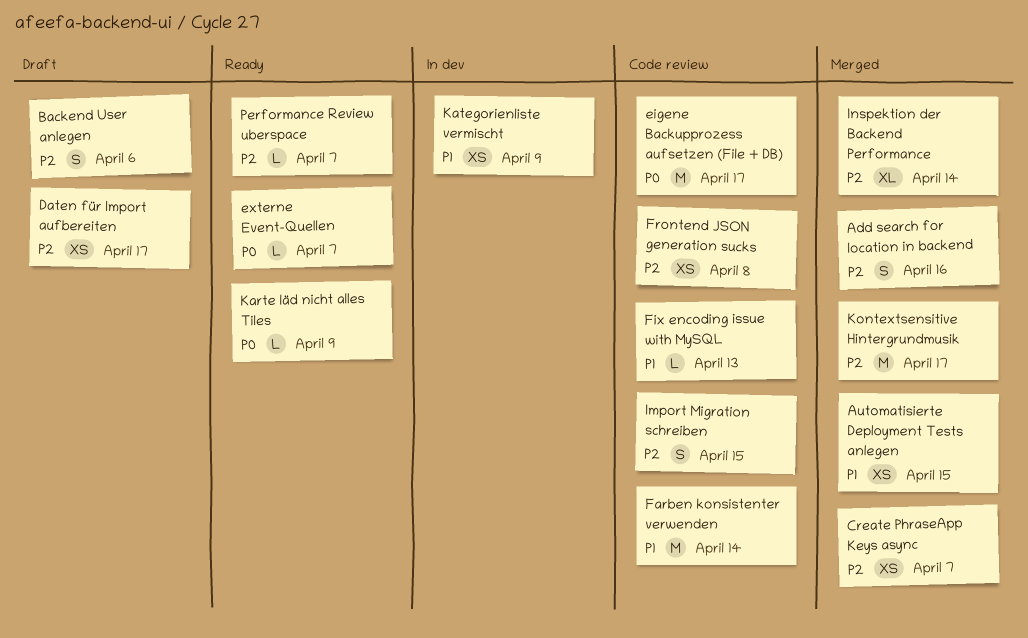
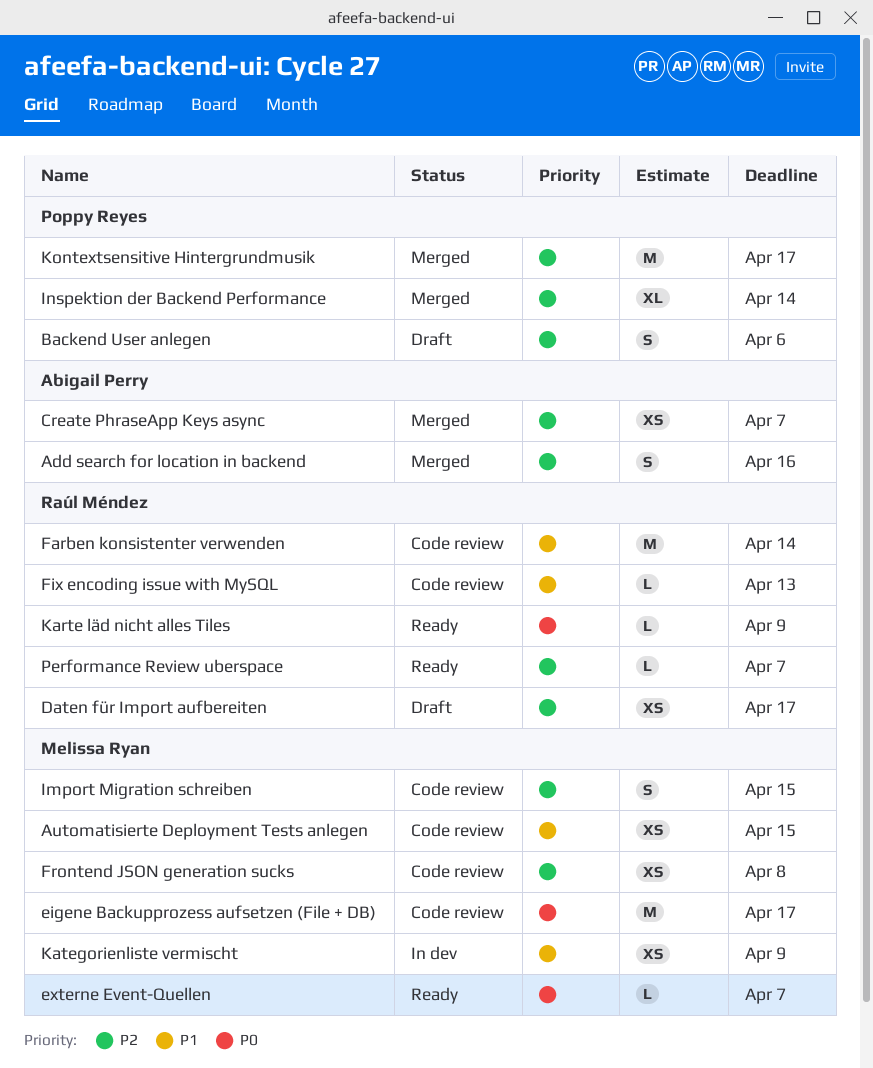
Automatisierte Deployment Tests anlegen, status: Merged -> Code review

